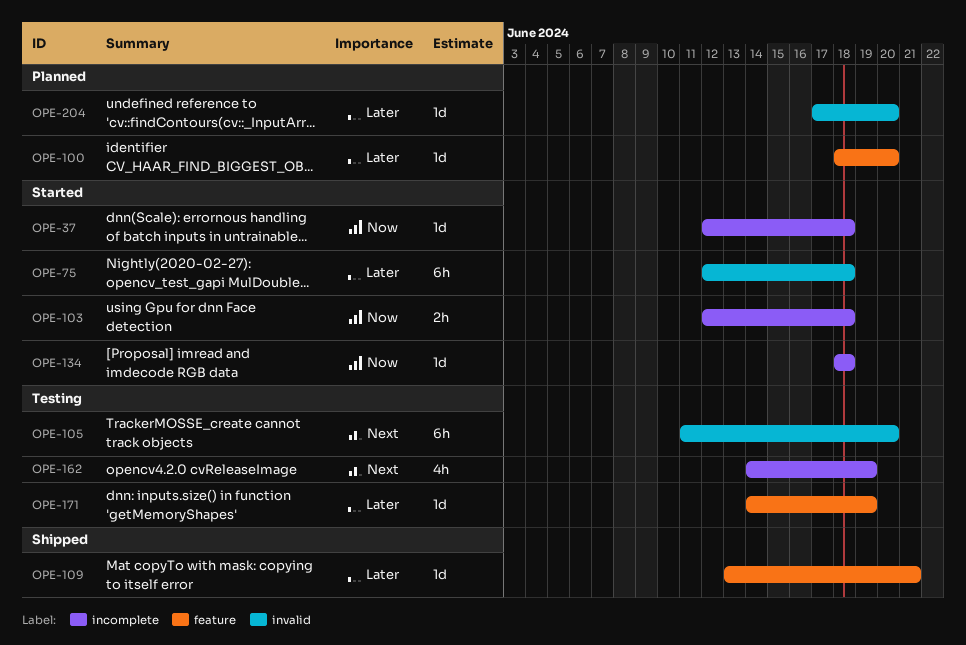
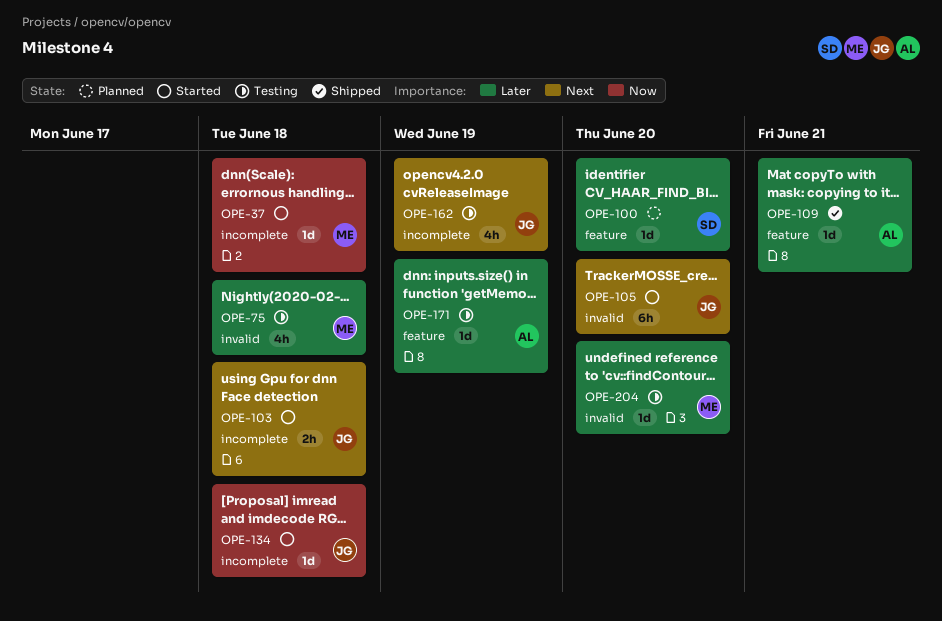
OPE-75, status: Started -> Testing
OPE-75, estimate: 6h -> 4h
OPE-103, priority: Now -> Next
OPE-105, status: Testing -> Started
OPE-204, status: Planned -> Testing

